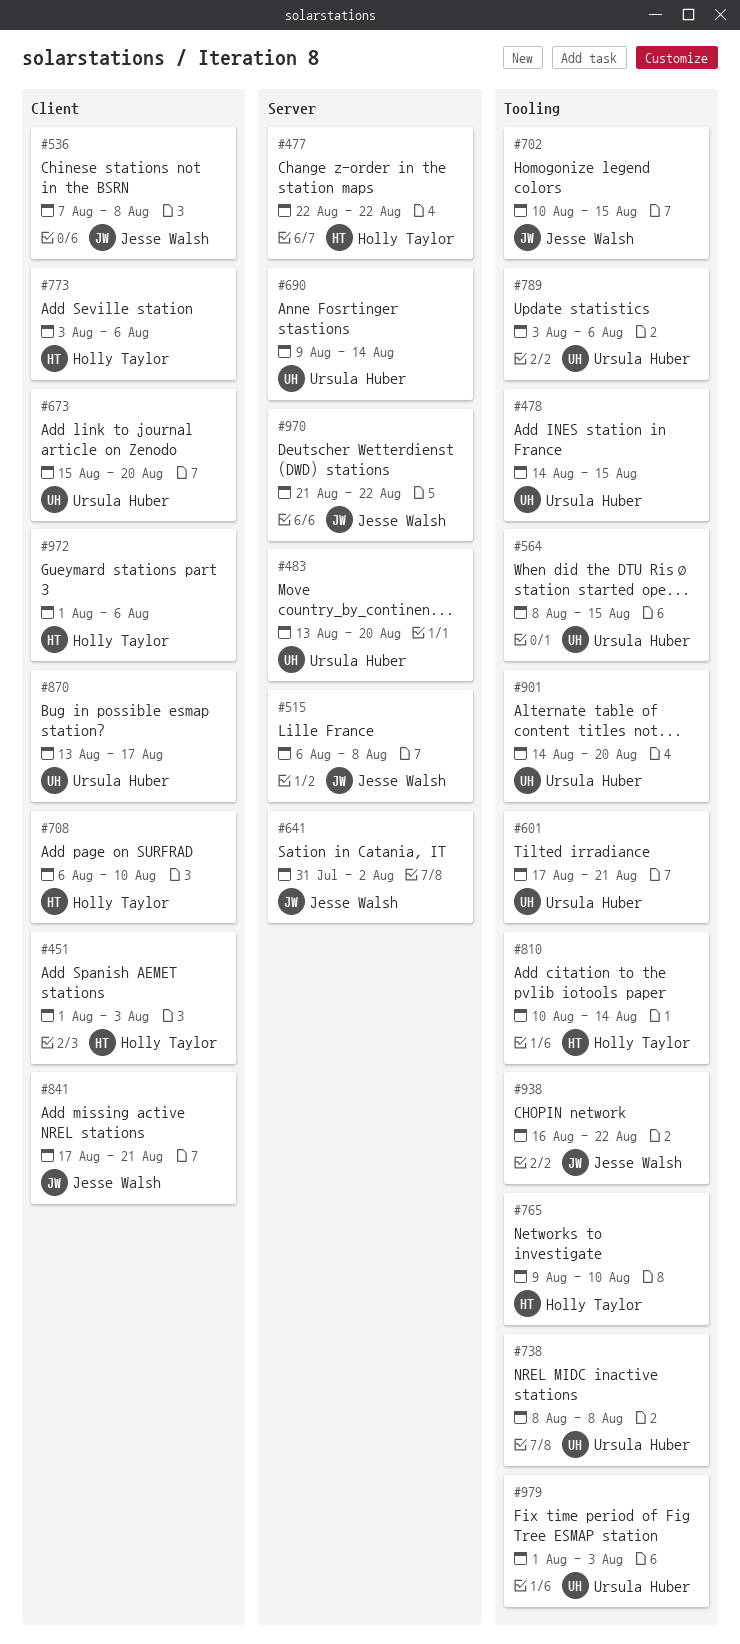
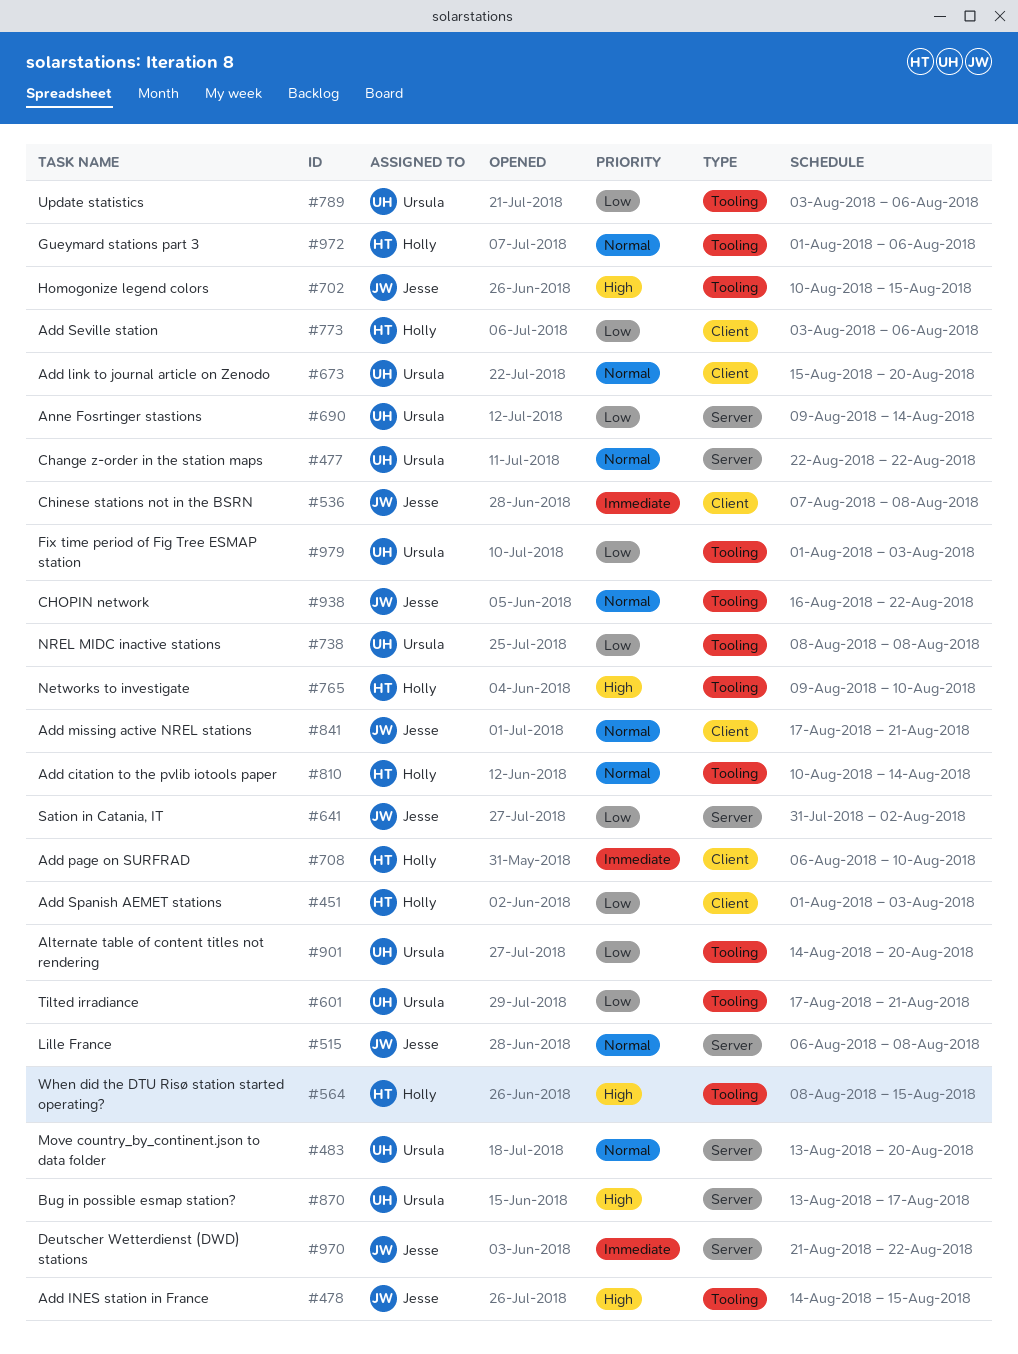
#477, owner: Holly Taylor -> Ursula Huber
#478, owner: Ursula Huber -> Jesse Walsh
#564, owner: Ursula Huber -> Holly Taylor
#870, label: Client -> Server
#972, label: Client -> Tooling

